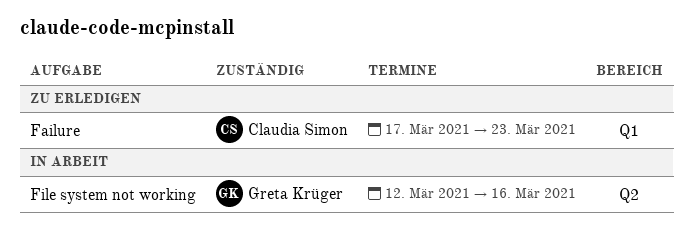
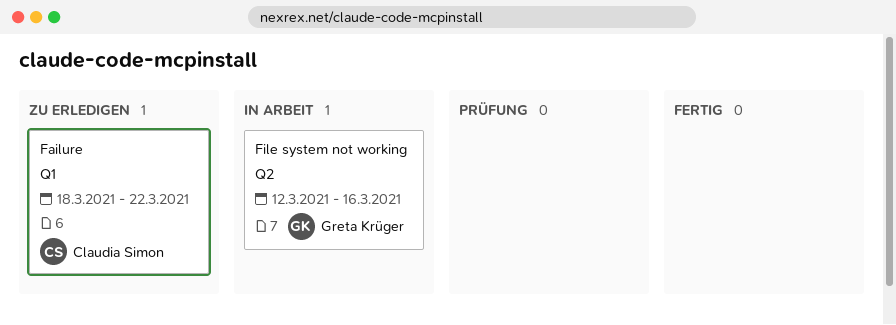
Failure, start: Mar 17 -> Mar 18
Failure, due: Mar 23 -> Mar 22

